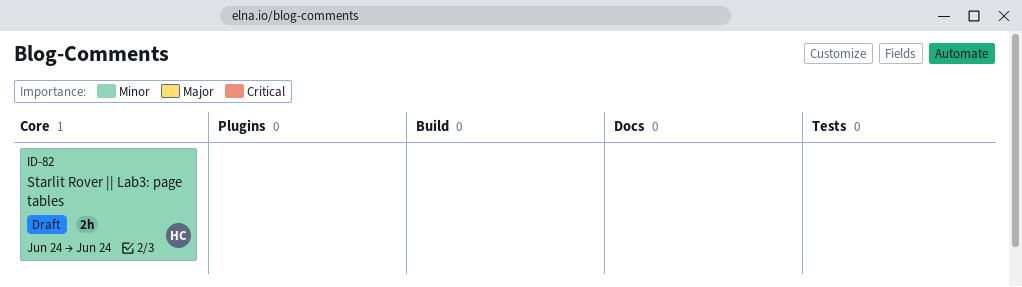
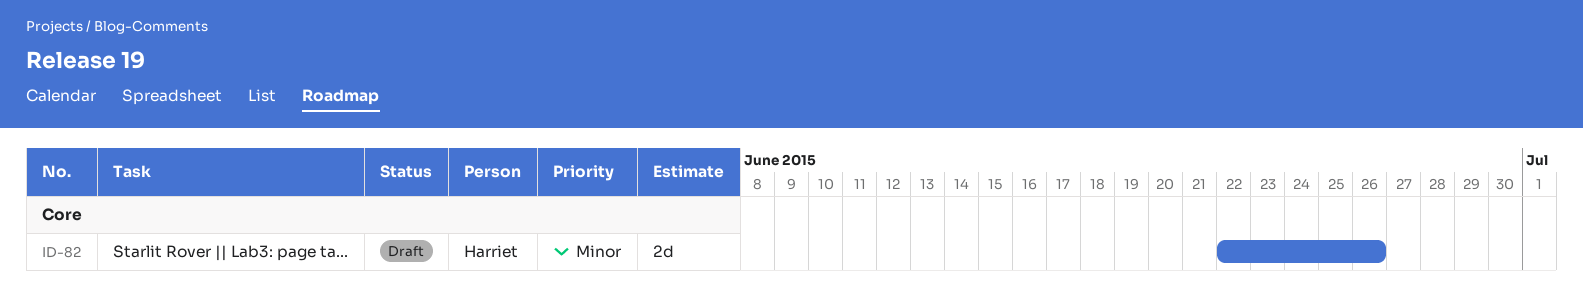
ID-82, estimate: 2h -> 2d
ID-82, start: Jun 24 -> Jun 22
ID-82, due: Jun 24 -> Jun 26

